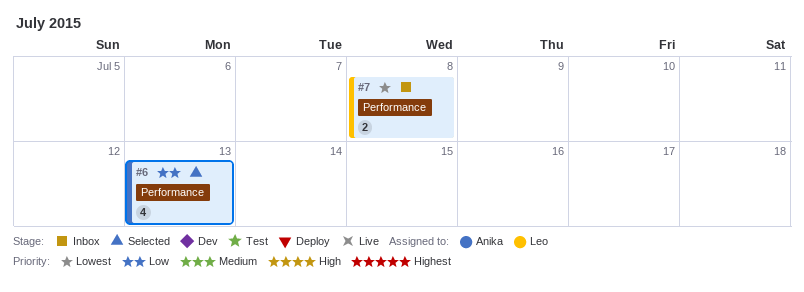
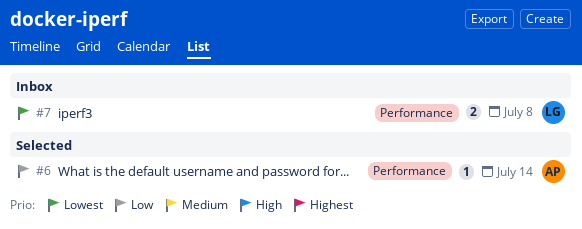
#6, estimate: 4 -> 1
#6, due: Jul 13 -> Jul 14

